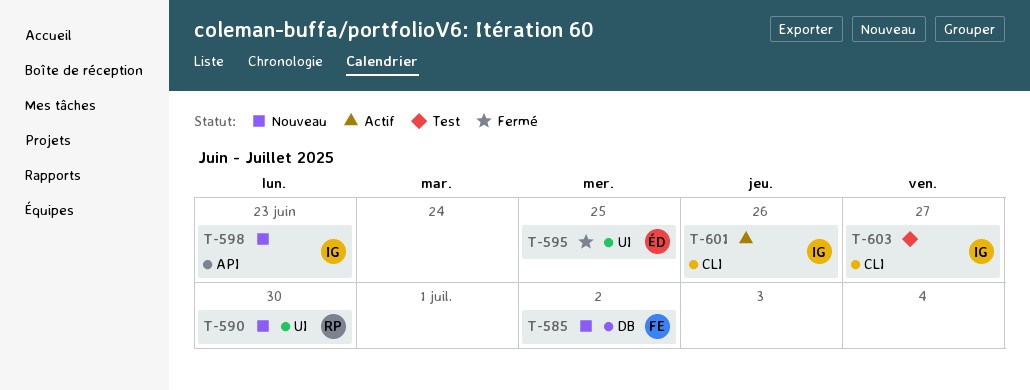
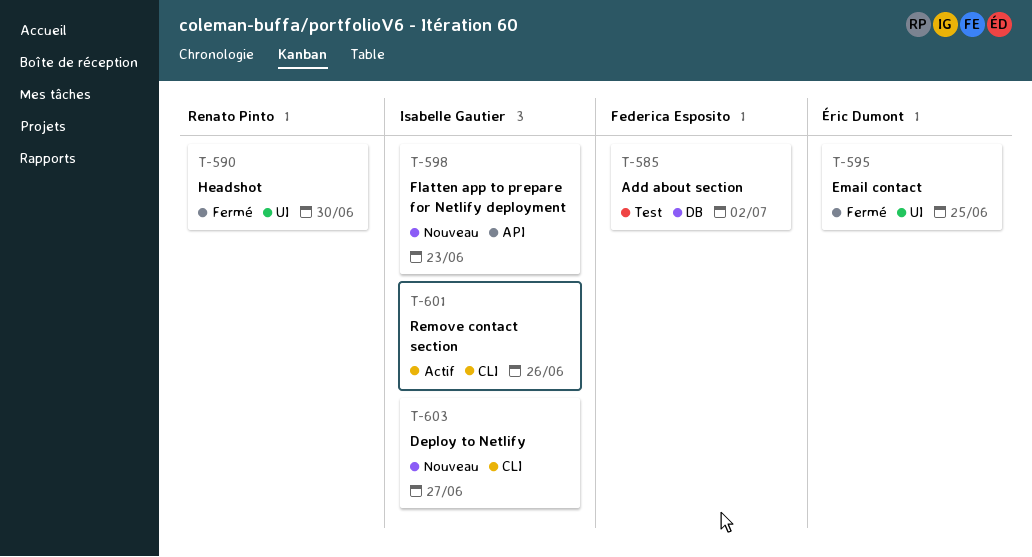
T-585, status: Nouveau -> Test
T-590, status: Nouveau -> Fermé
T-603, status: Test -> Nouveau

